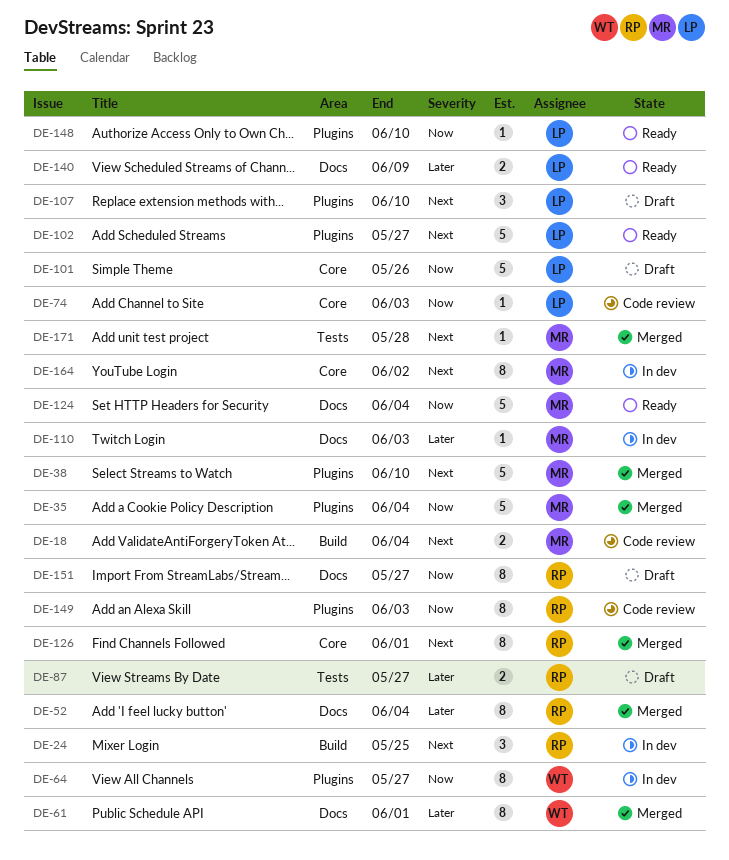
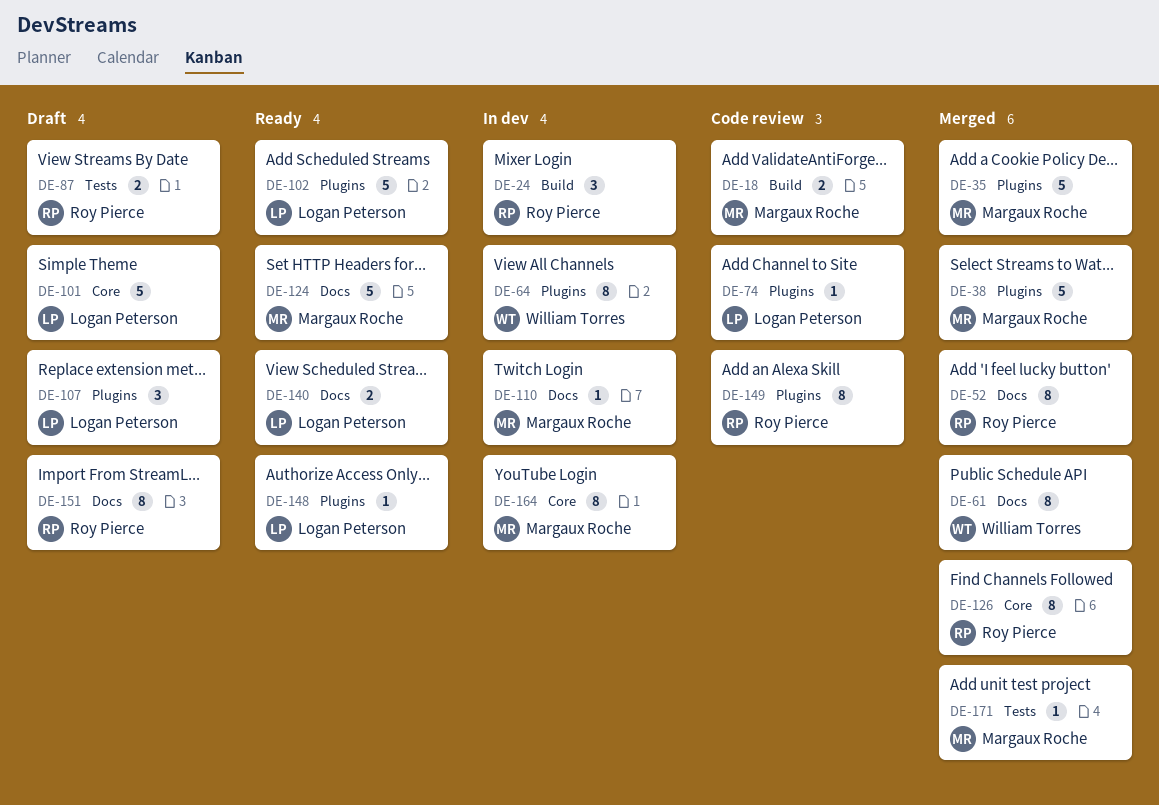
DE-74, label: Core -> Plugins

